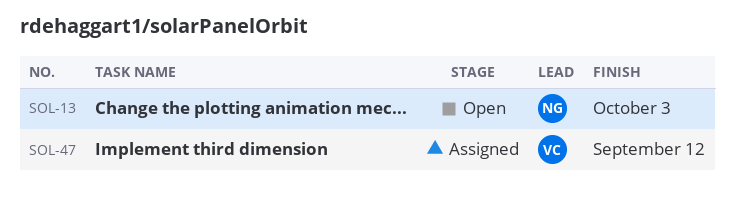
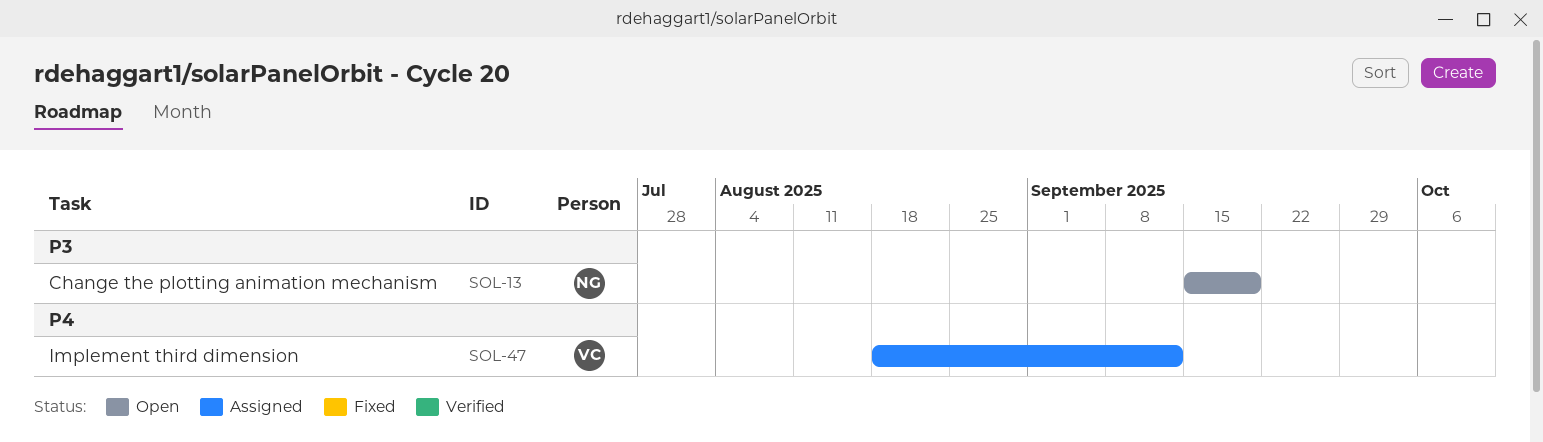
SOL-13, due: Oct 3 -> Sep 19

